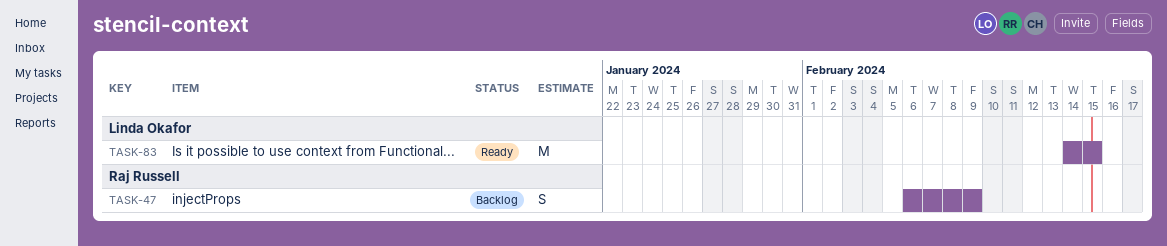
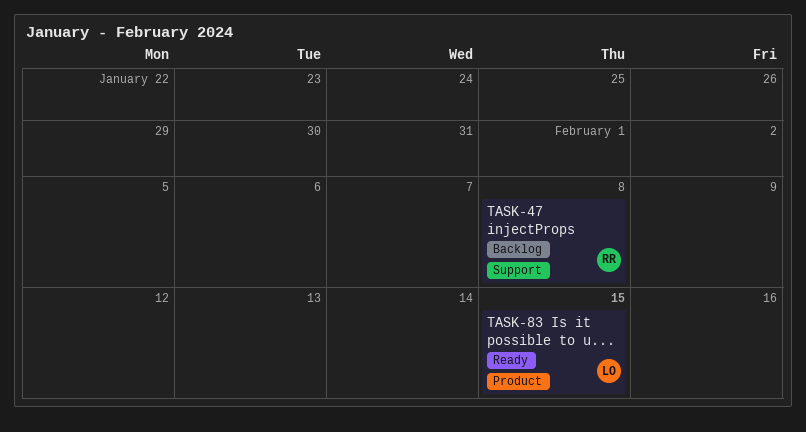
TASK-47, due: Feb 9 -> Feb 8

